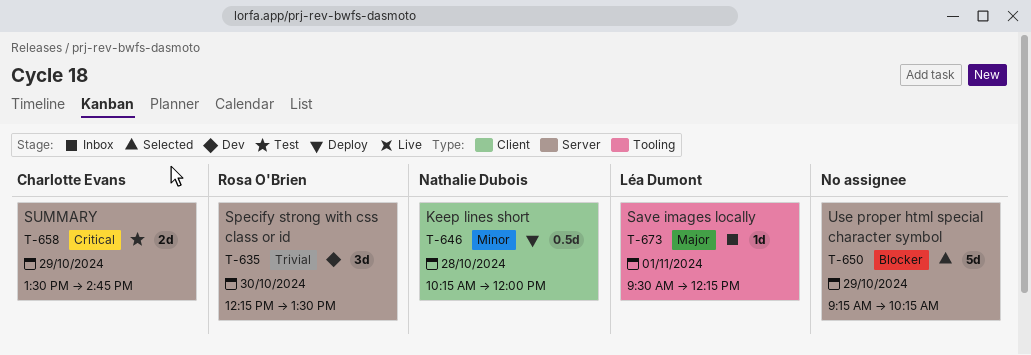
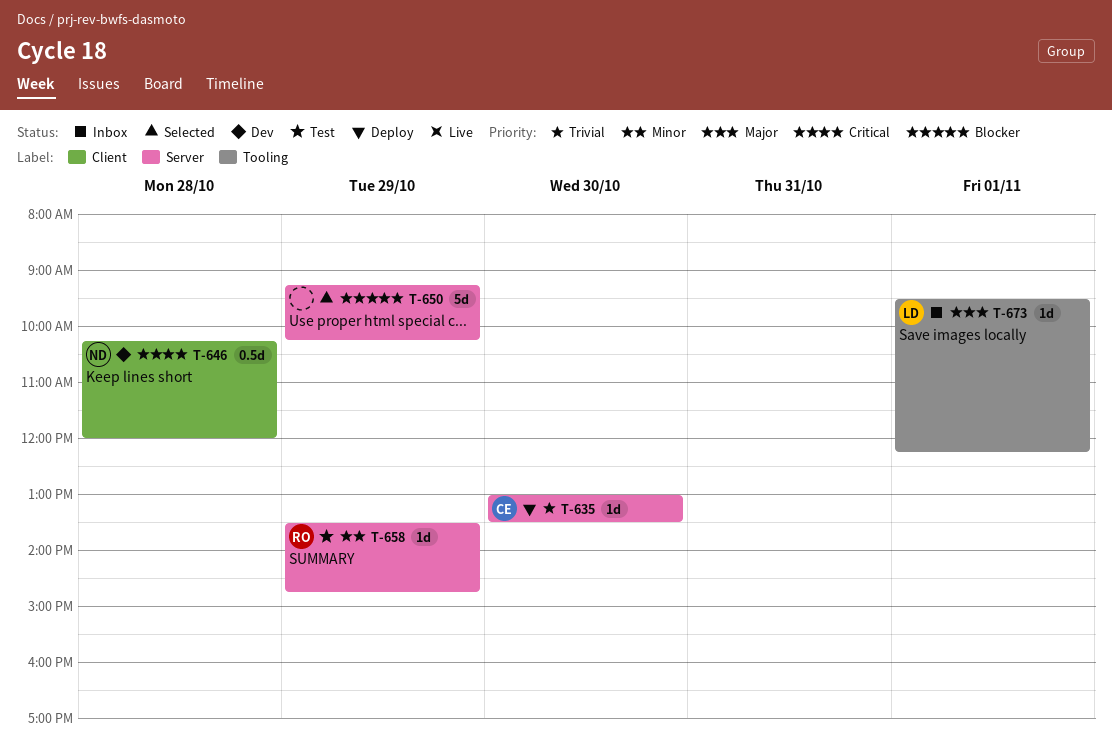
T-635, status: Dev -> Deploy
T-635, owner: Rosa O'Brien -> Charlotte Evans
T-635, estimate: 3d -> 1d
T-635, begins: 12:15 -> 13:00
T-646, status: Deploy -> Dev
T-646, priority: Minor -> Critical
T-658, owner: Charlotte Evans -> Rosa O'Brien
T-658, priority: Critical -> Minor
T-658, estimate: 2d -> 1d

